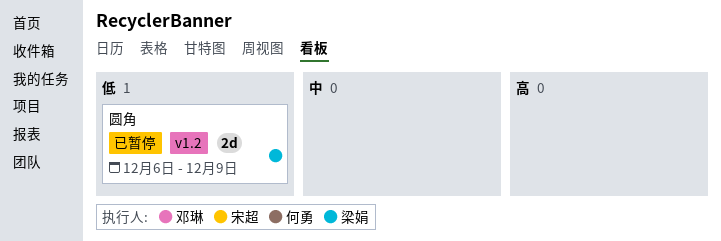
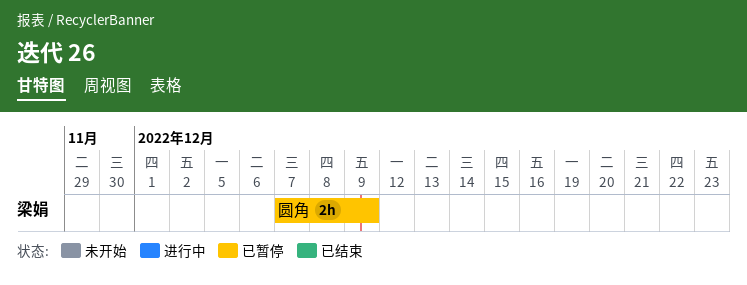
圆角, estimate: 2d -> 2h
圆角, start: Dec 6 -> Dec 7

